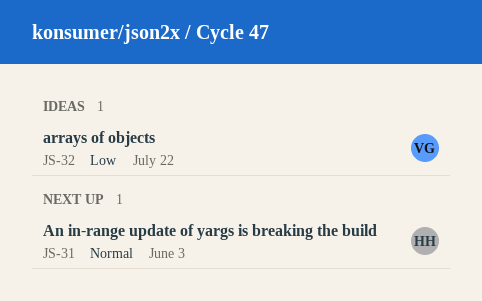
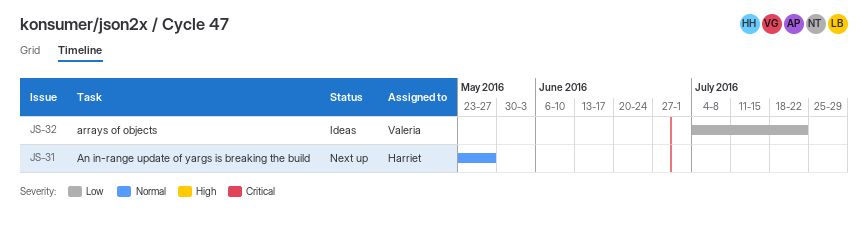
JS-31, due: Jun 3 -> May 27

